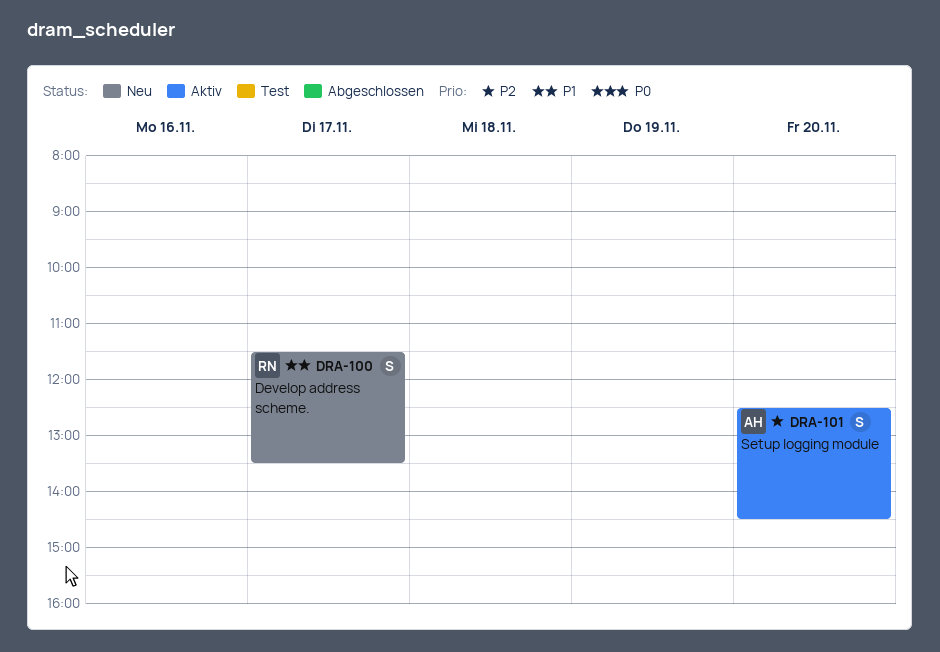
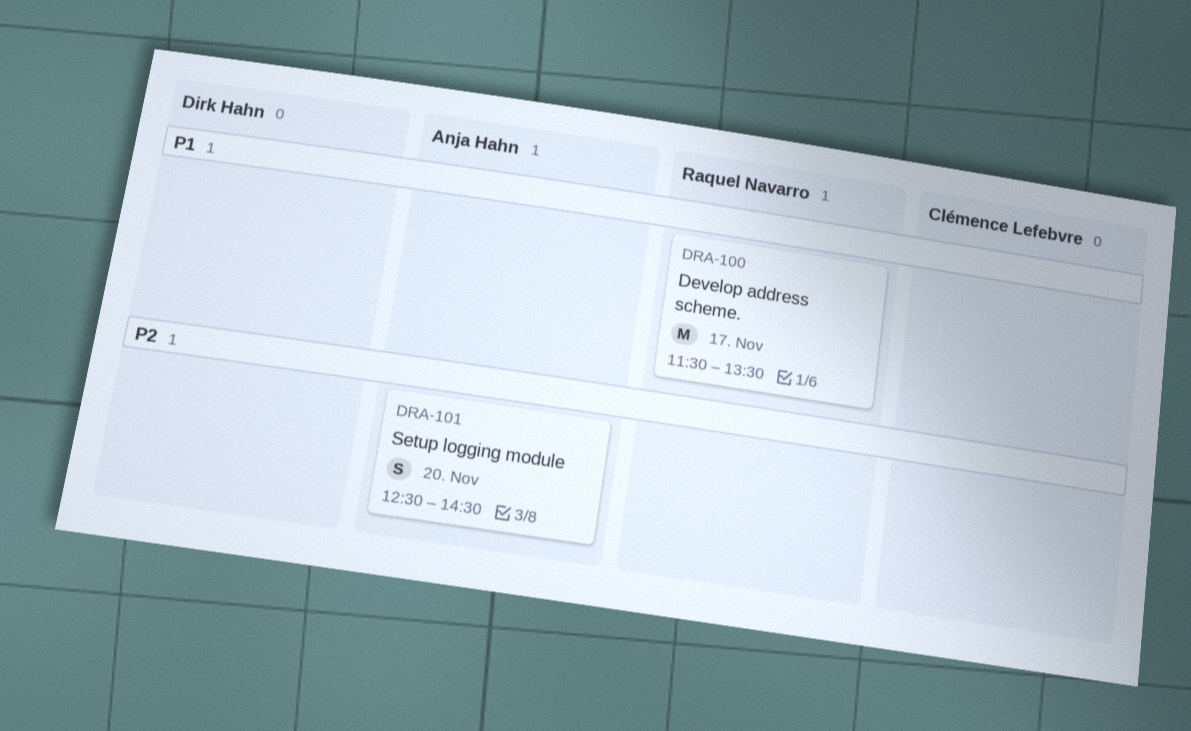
DRA-100, estimate: S -> M

